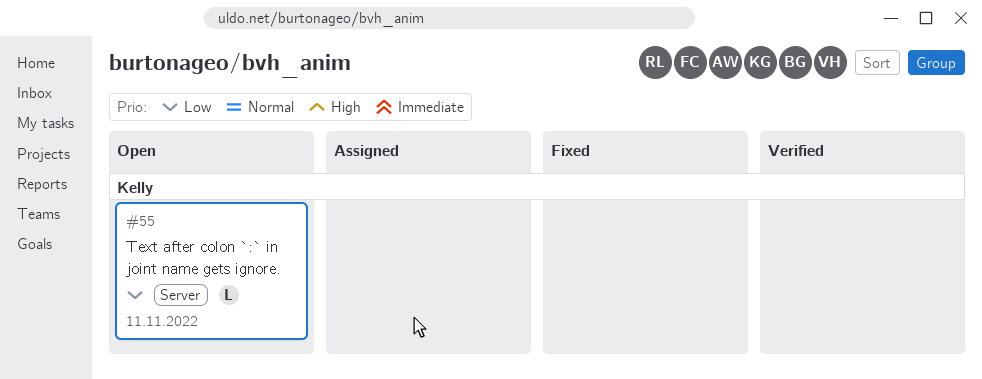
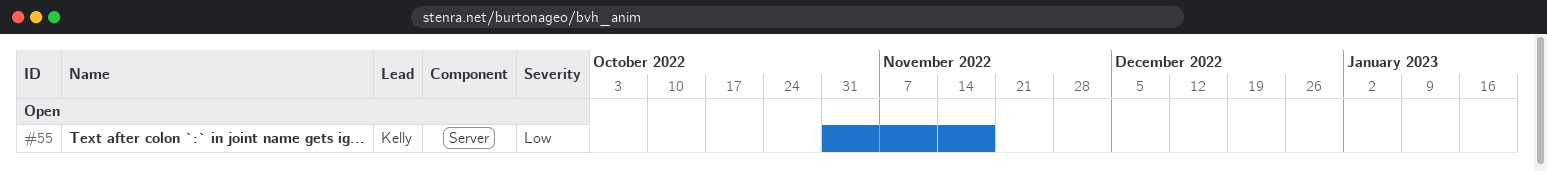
#55, due: Nov 11 -> Nov 18

